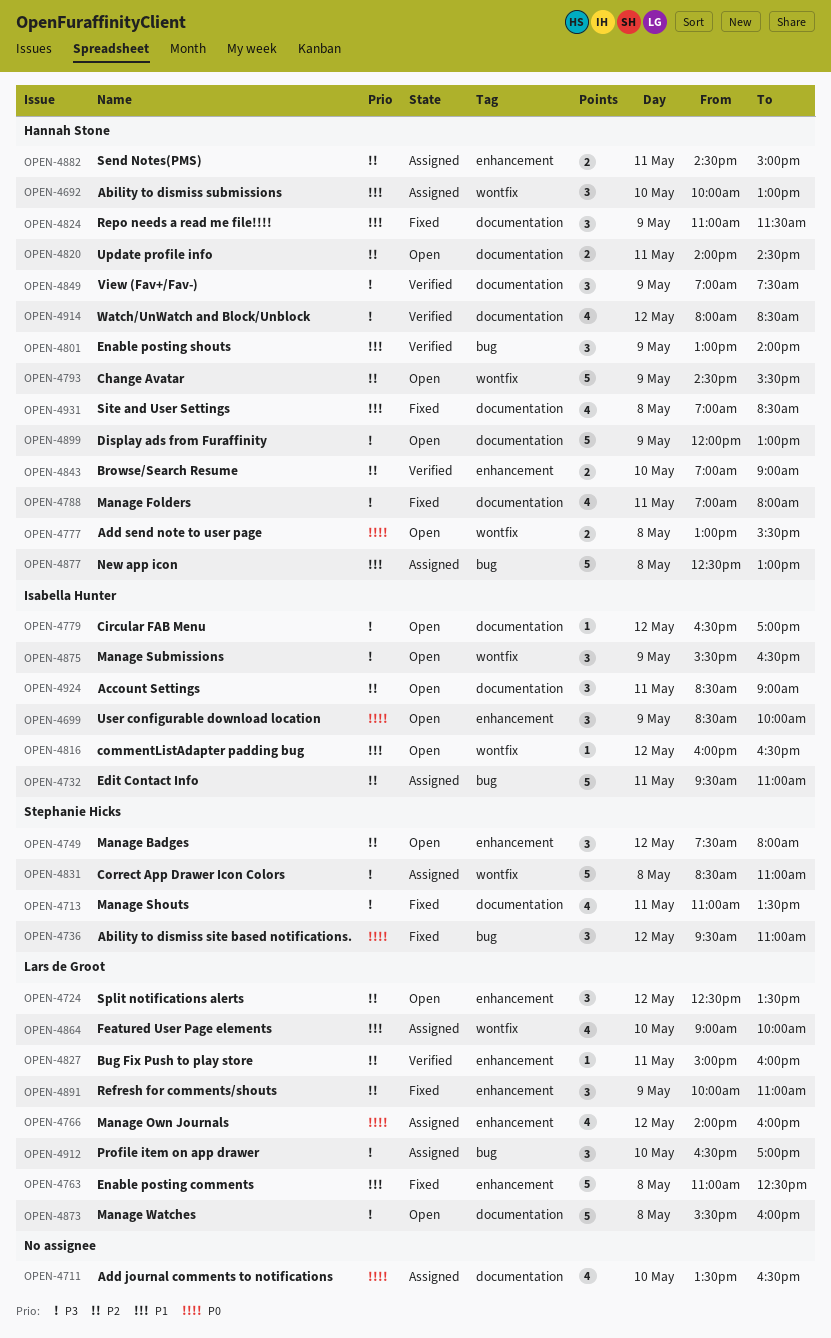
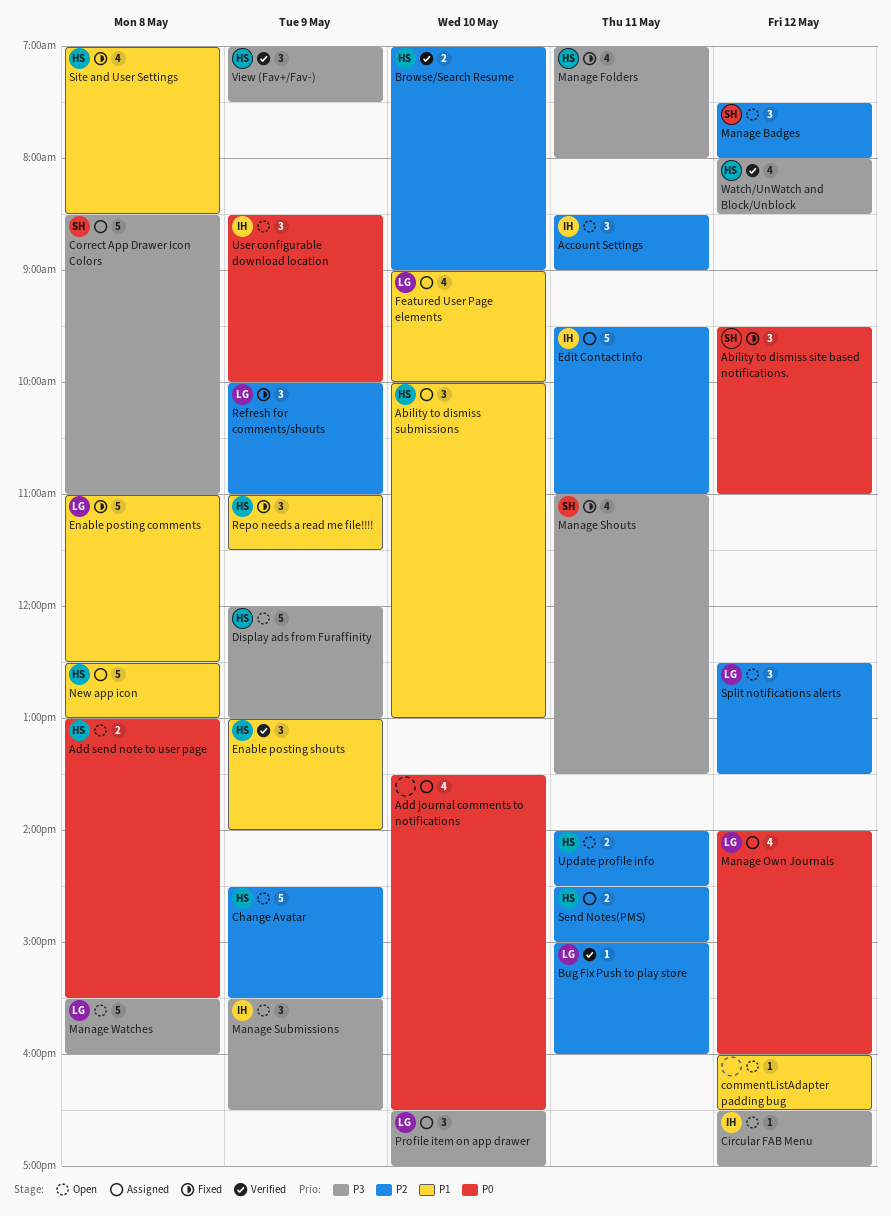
commentListAdapter padding bug, owner: Isabella Hunter -> none

